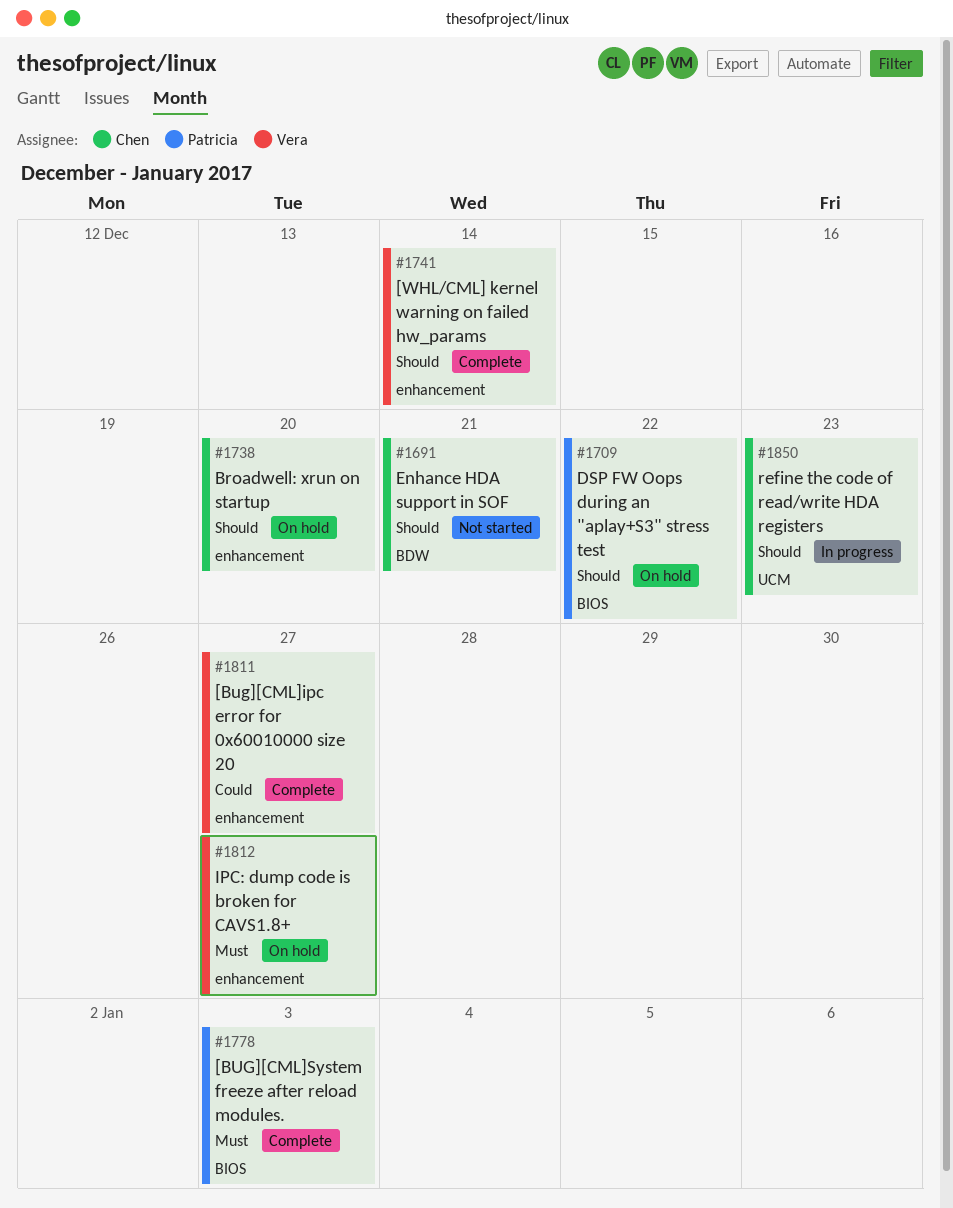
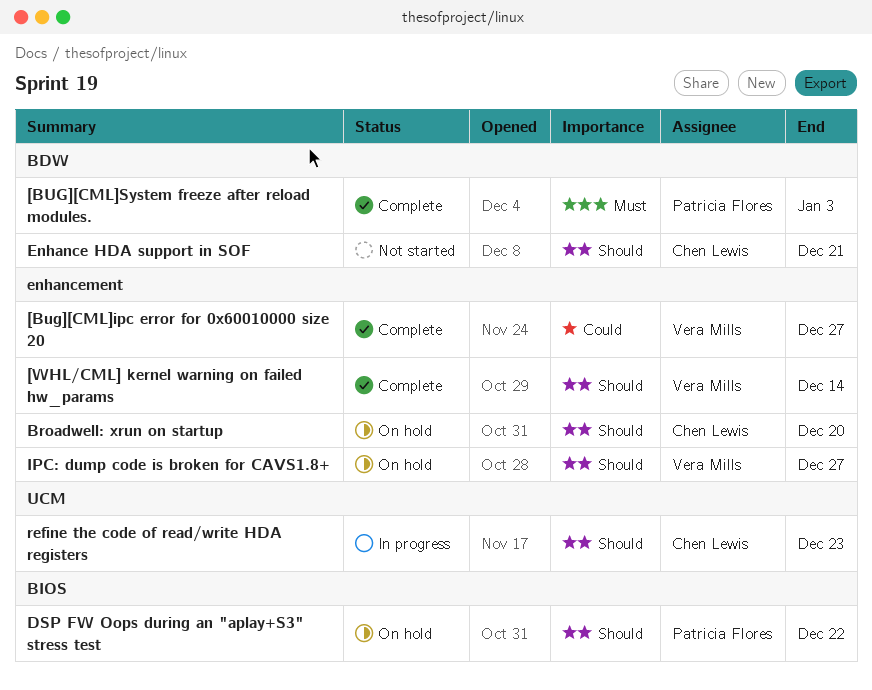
[BUG][CML]System freeze after reload modules., label: BIOS -> BDW
IPC: dump code is broken for CAVS1.8+, priority: Must -> Should

